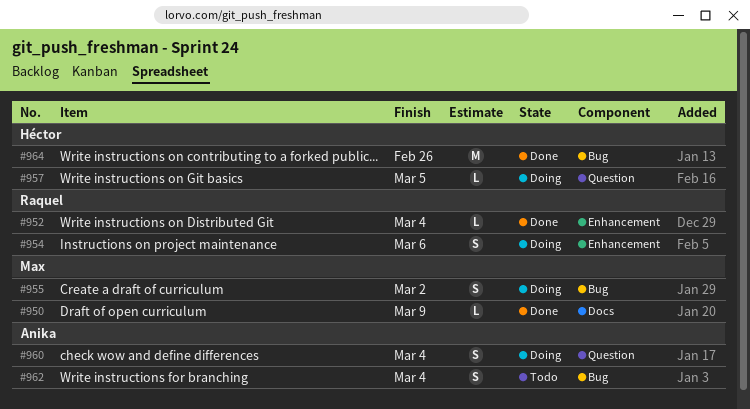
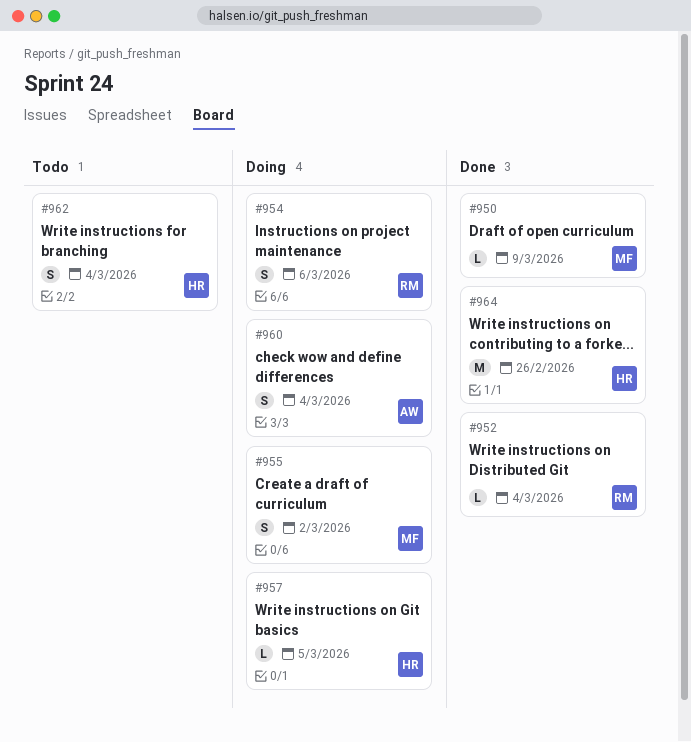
#962, owner: Anika -> Héctor

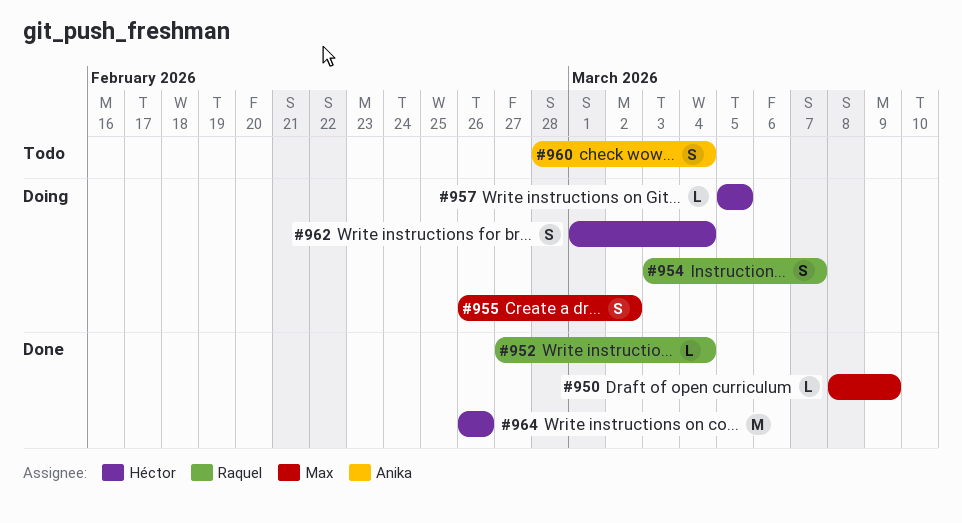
#954, due: Mar 6 -> Mar 7
#960, status: Doing -> Todo
#962, status: Todo -> Doing

